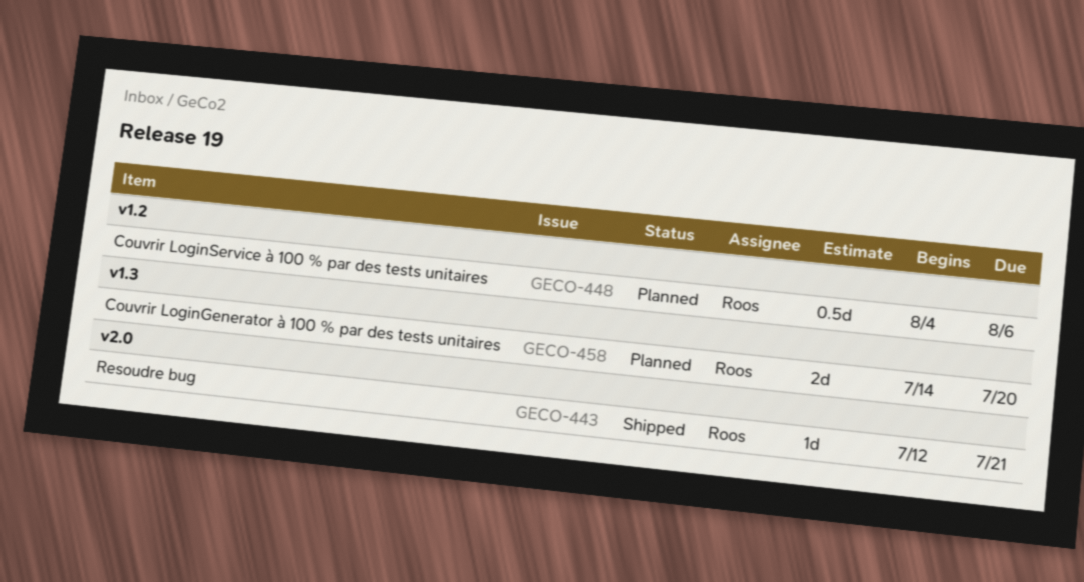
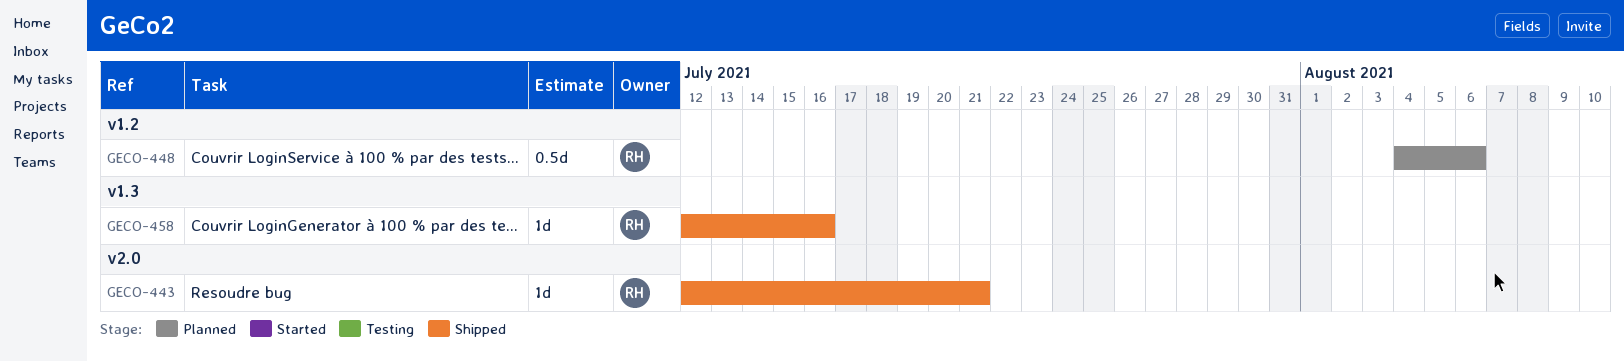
GECO-458, status: Planned -> Shipped
GECO-458, estimate: 2d -> 1d
GECO-458, start: Jul 14 -> Jul 12
GECO-458, due: Jul 20 -> Jul 16

